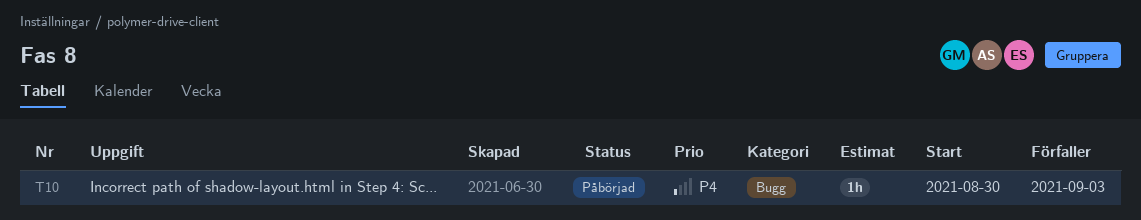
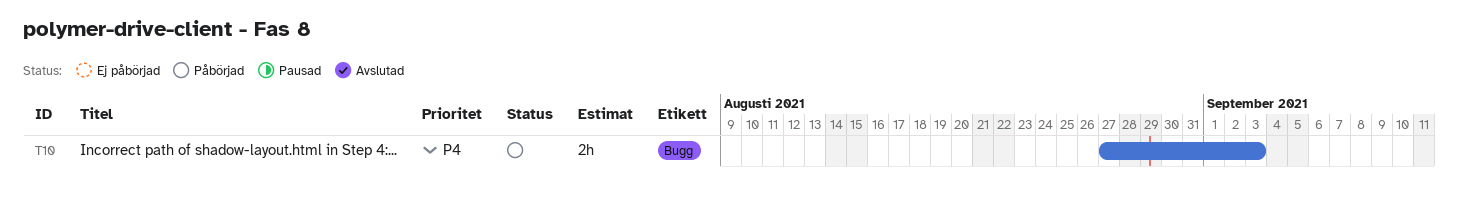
T10, estimate: 1h -> 2h
T10, start: Aug 30 -> Aug 27

